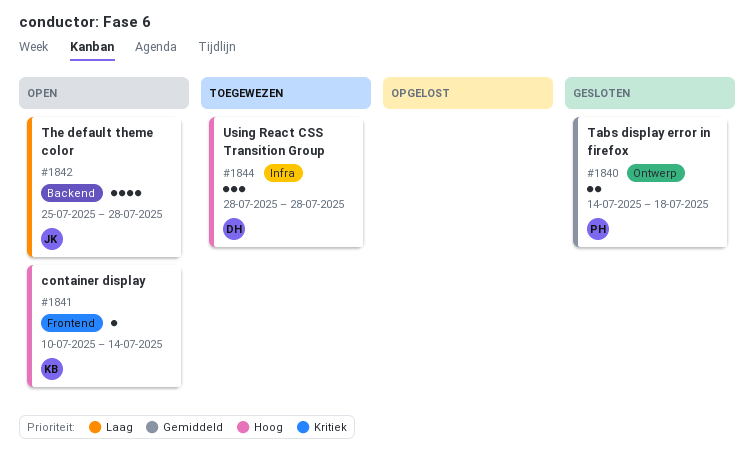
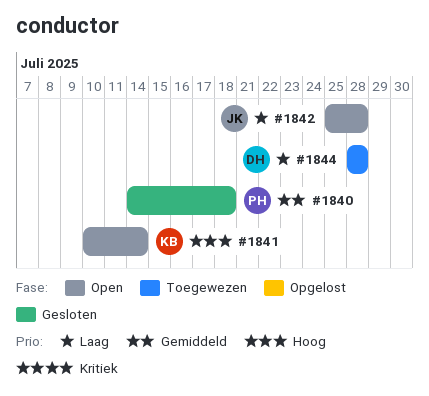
#1844, priority: Hoog -> Laag

